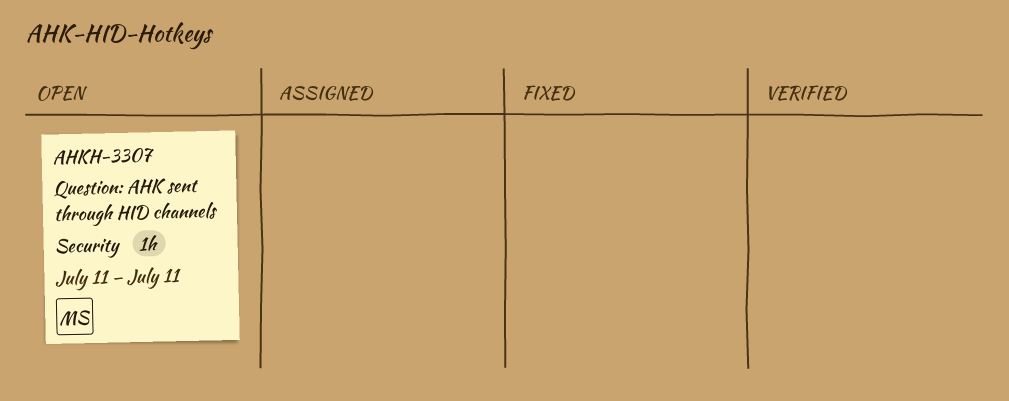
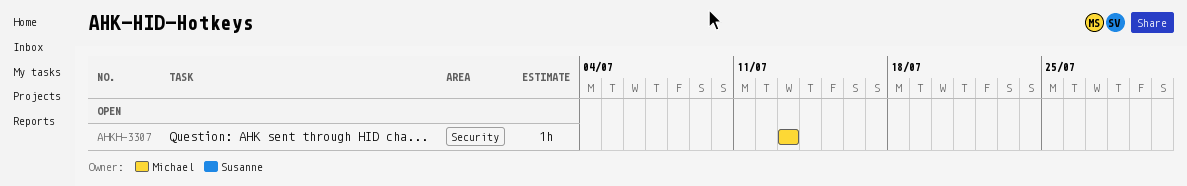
AHKH-3307, start: Jul 11 -> Jul 13
AHKH-3307, due: Jul 11 -> Jul 13

